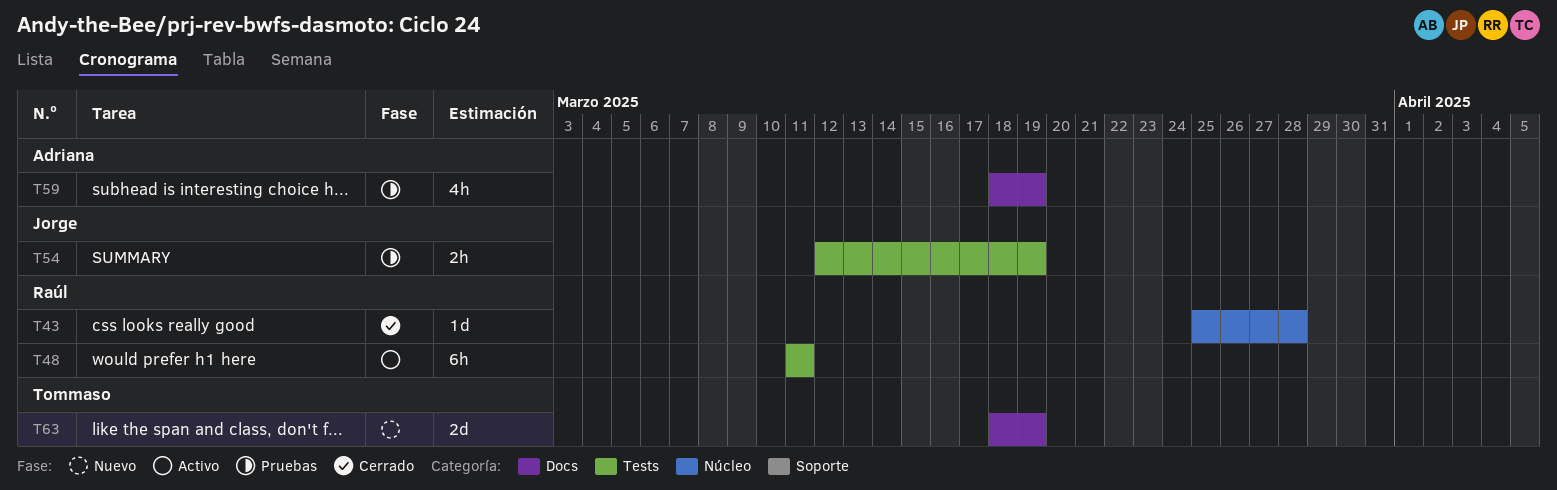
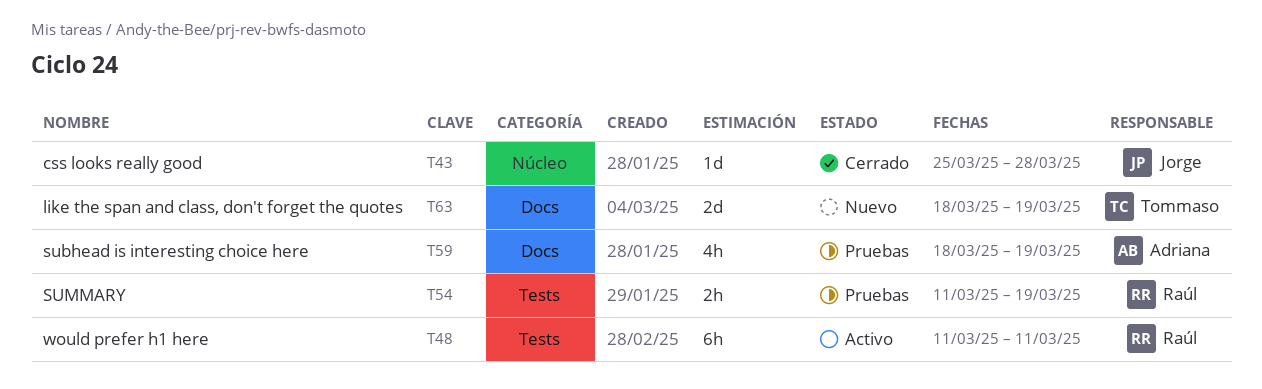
T43, owner: Raúl -> Jorge
T54, owner: Jorge -> Raúl
T54, start: Mar 12 -> Mar 11

